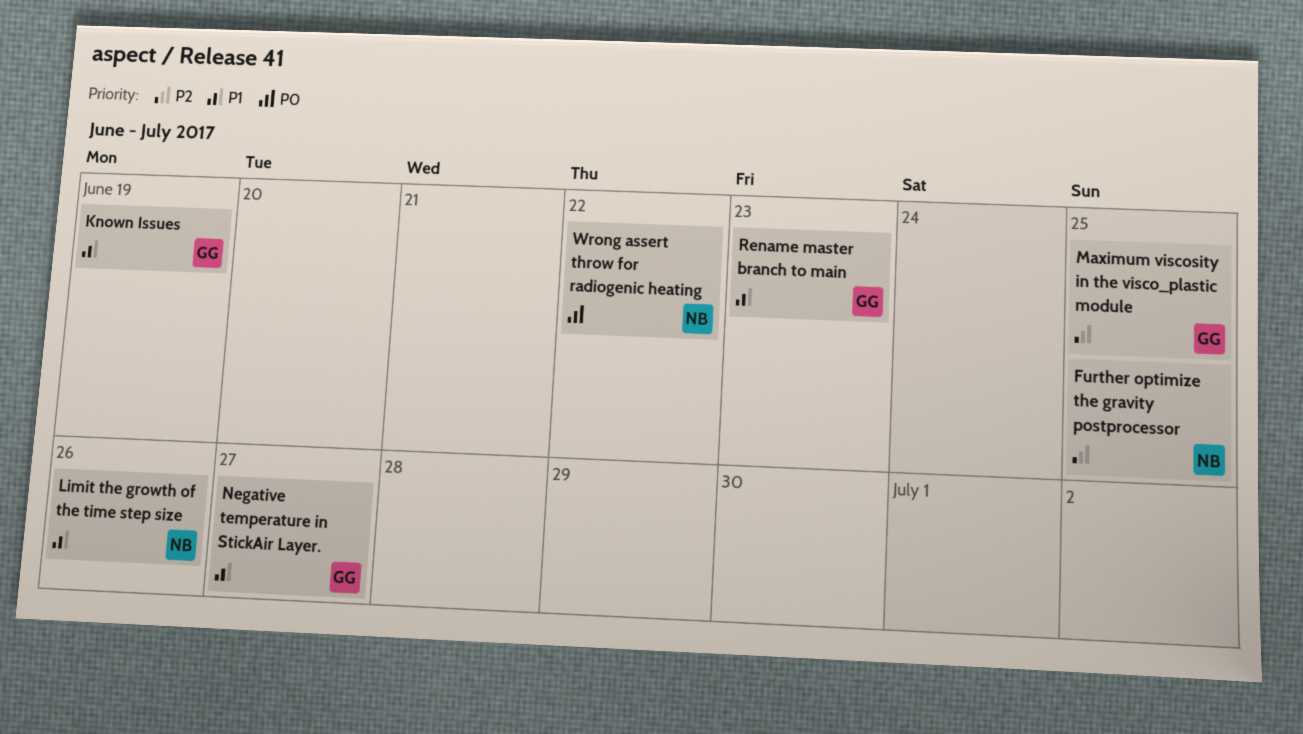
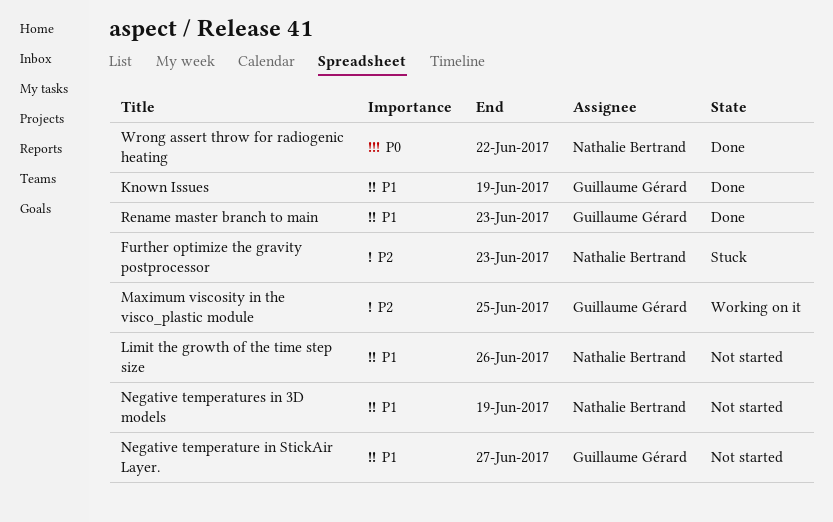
Further optimize the gravity postprocessor, due: Jun 25 -> Jun 23
Negative temperatures in 3D models: none -> present

